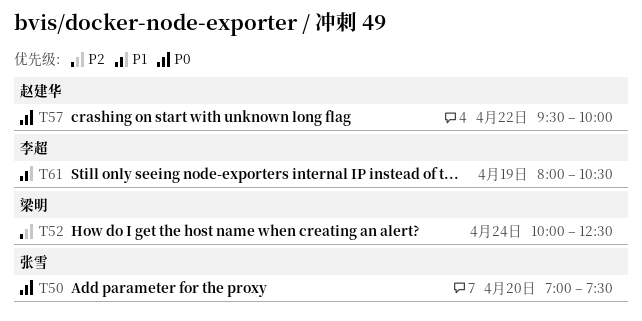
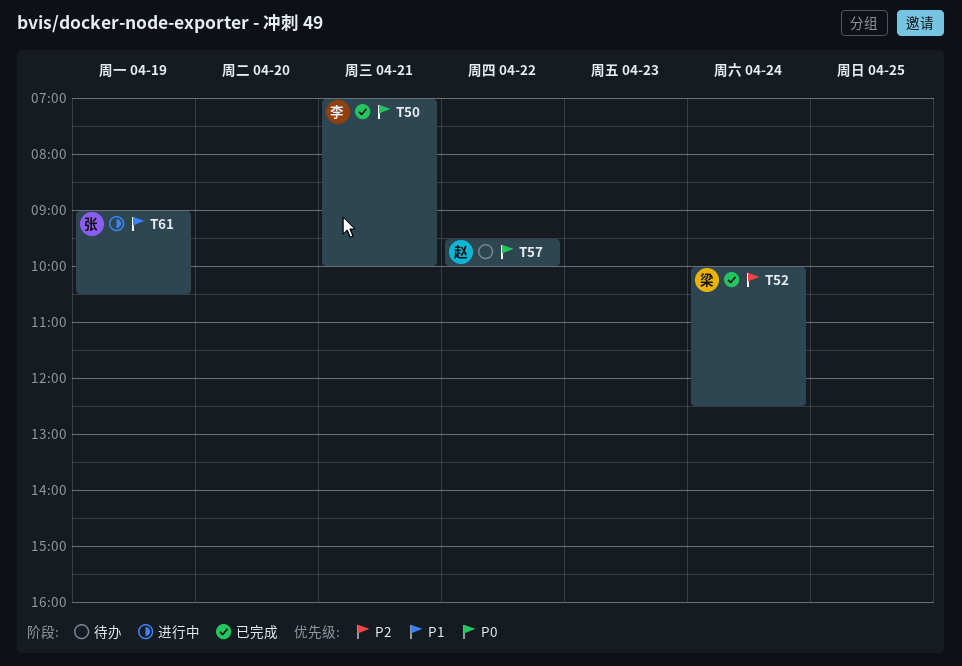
T50, owner: 张雪 -> 李超
T50, day: Apr 20 -> Apr 21
T50, ends: 07:30 -> 10:00
T61, owner: 李超 -> 张雪
T61, begins: 08:00 -> 09:00

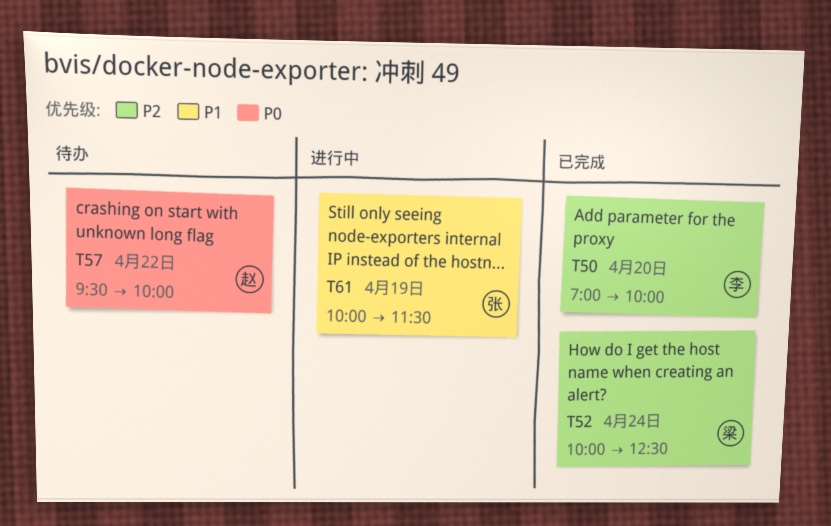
T50, priority: P0 -> P2
T50, day: Apr 21 -> Apr 20
T61, begins: 09:00 -> 10:00
T61, ends: 10:30 -> 11:30

